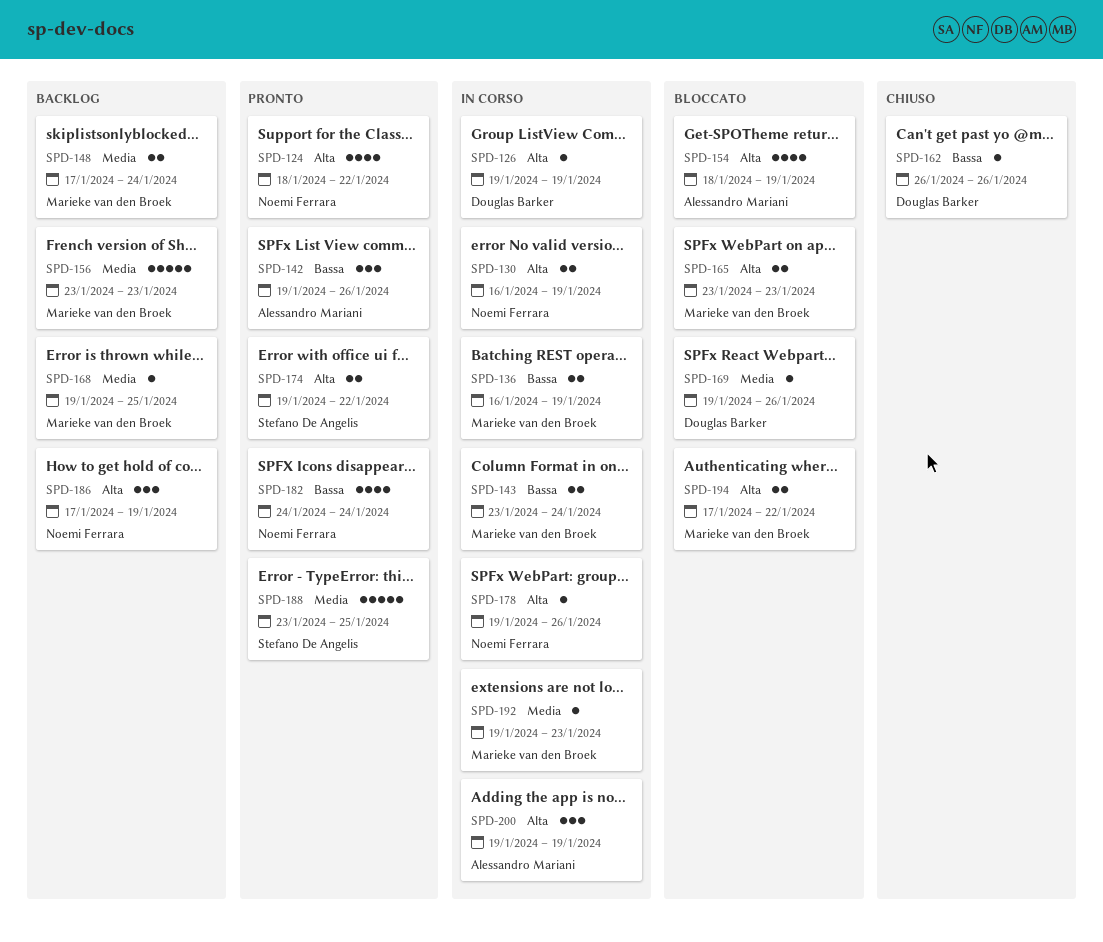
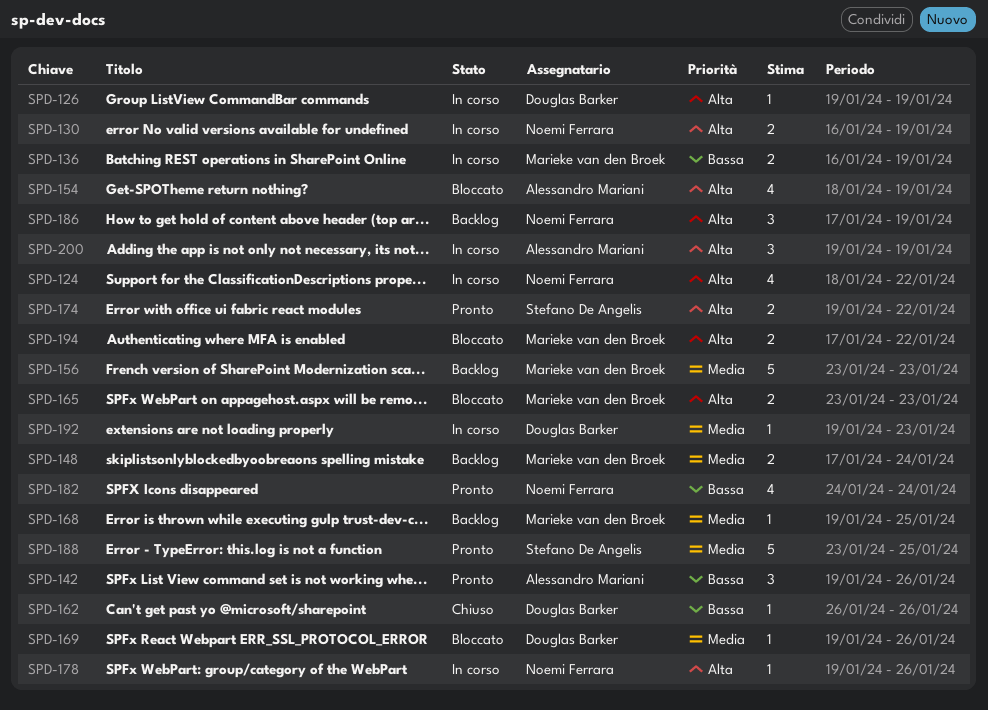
SPD-124, status: Pronto -> In corso
SPD-143: present -> none
SPD-192, owner: Marieke van den Broek -> Douglas Barker

